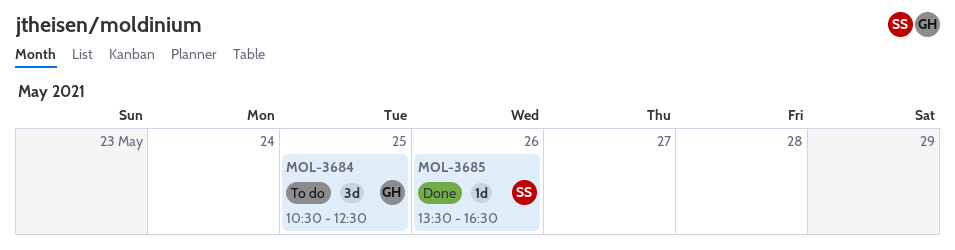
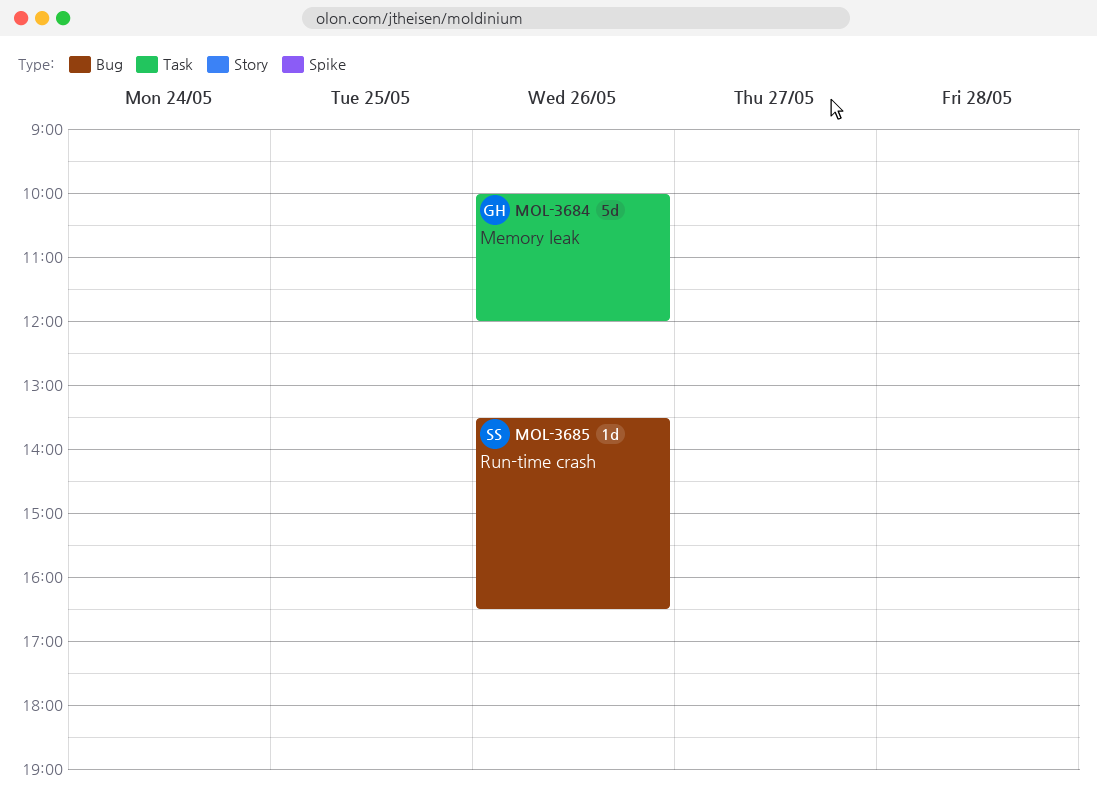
MOL-3684, estimate: 3d -> 5d
MOL-3684, day: May 25 -> May 26
MOL-3684, begins: 10:30 -> 10:00
MOL-3684, ends: 12:30 -> 12:00

